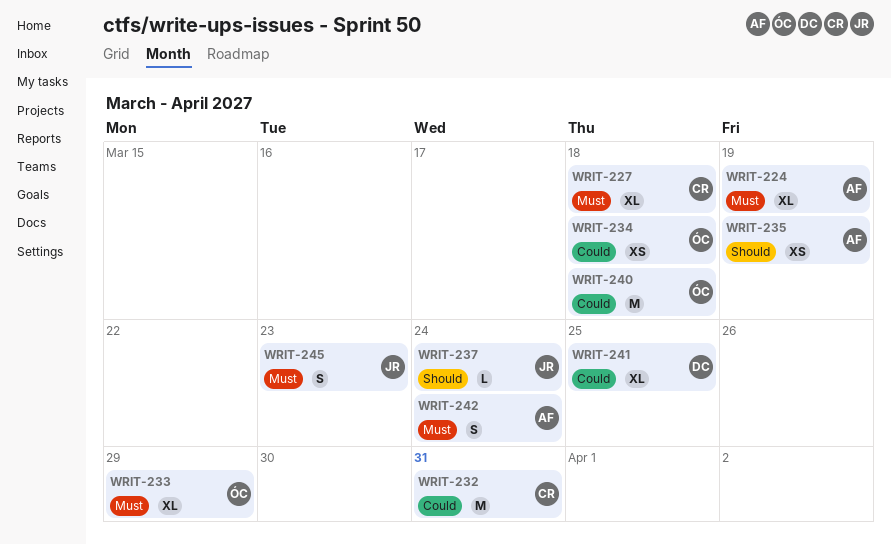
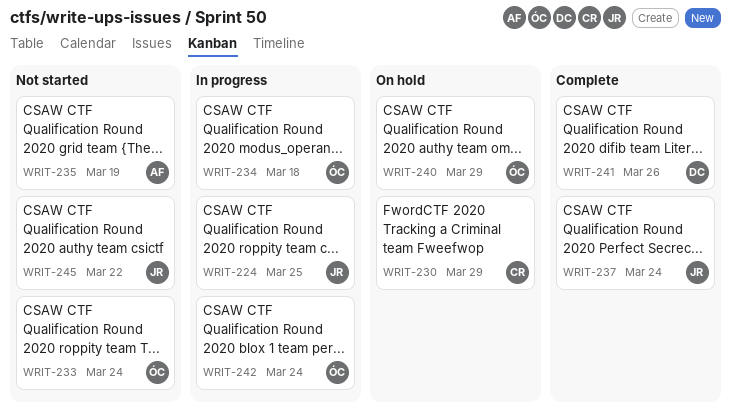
WRIT-224, owner: AF -> JR
WRIT-224, due: Mar 19 -> Mar 25
WRIT-227: present -> none
WRIT-230: none -> present
WRIT-232: present -> none
WRIT-233, due: Mar 29 -> Mar 24
WRIT-240, due: Mar 18 -> Mar 29
WRIT-241, due: Mar 25 -> Mar 26
WRIT-242, owner: AF -> ÓC
WRIT-245, due: Mar 23 -> Mar 22

